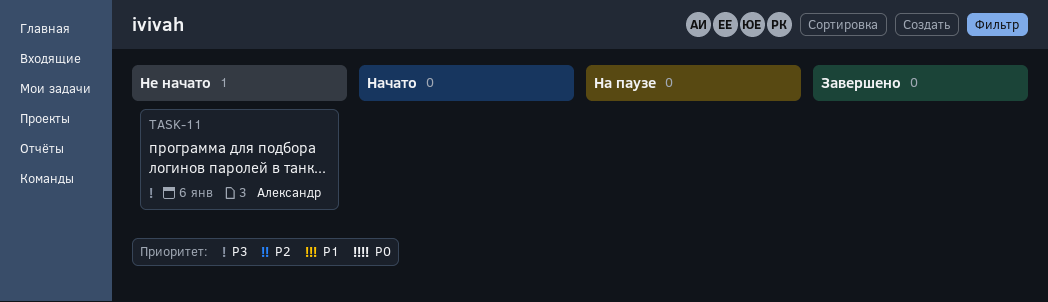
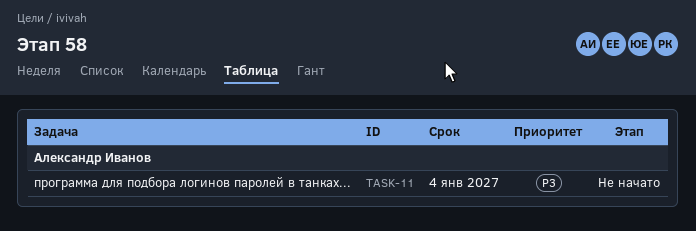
TASK-11, due: Jan 6 -> Jan 4

